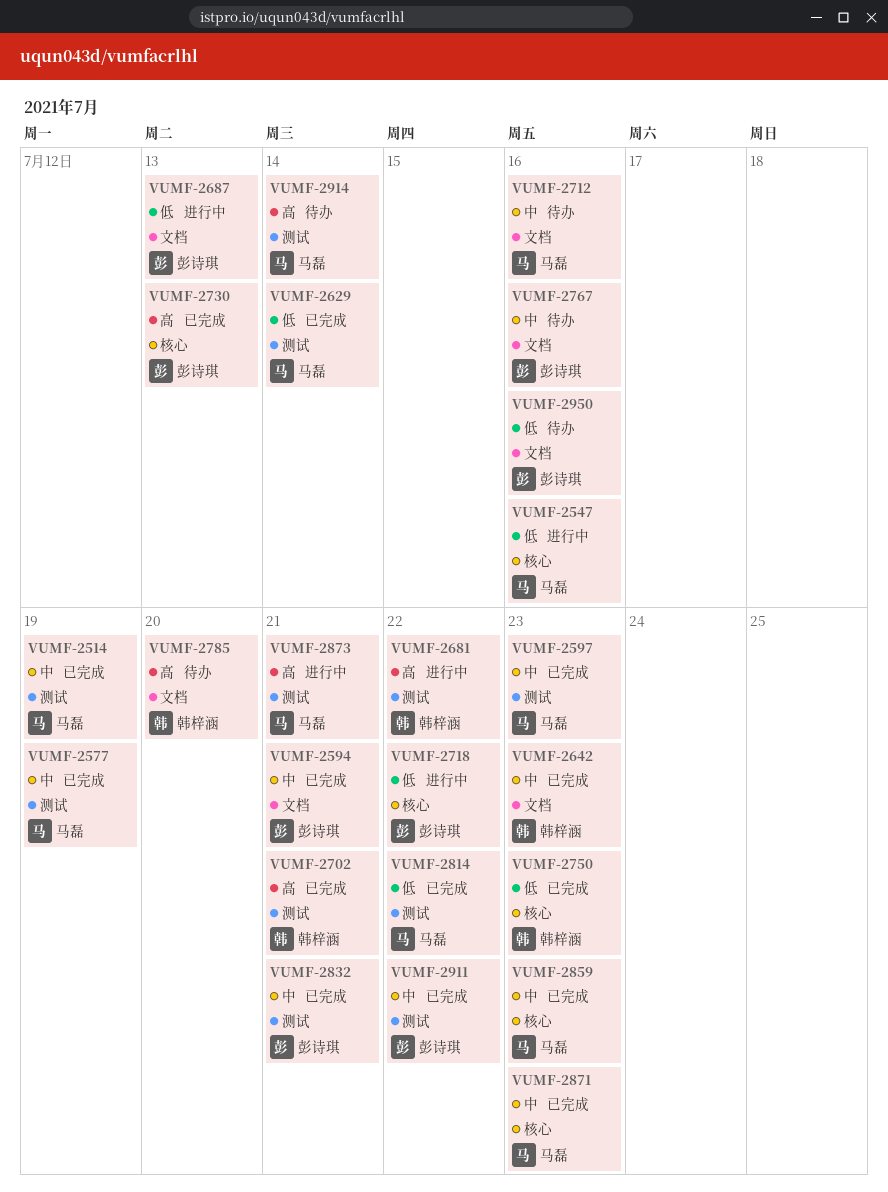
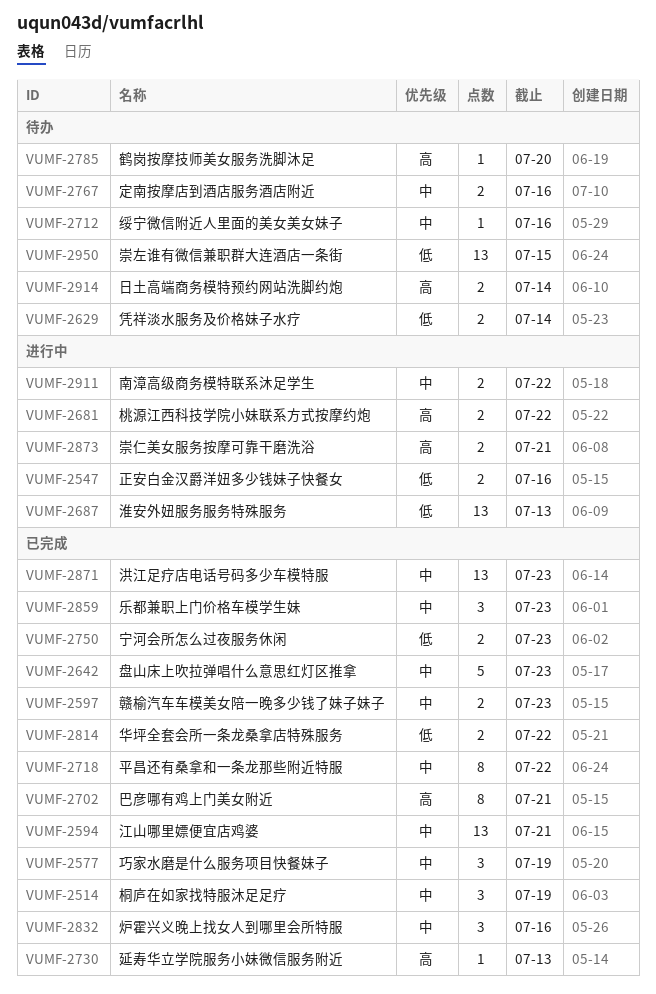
VUMF-2629, status: 已完成 -> 待办
VUMF-2718, status: 进行中 -> 已完成
VUMF-2718, priority: 低 -> 中
VUMF-2832, due: Jul 21 -> Jul 16
VUMF-2911, status: 已完成 -> 进行中
VUMF-2950, due: Jul 16 -> Jul 15

